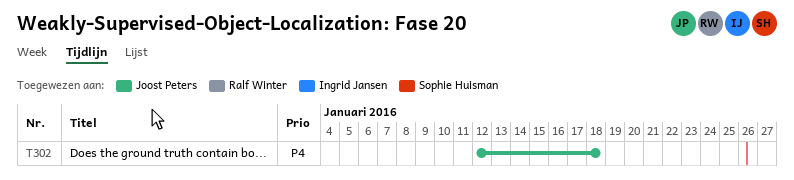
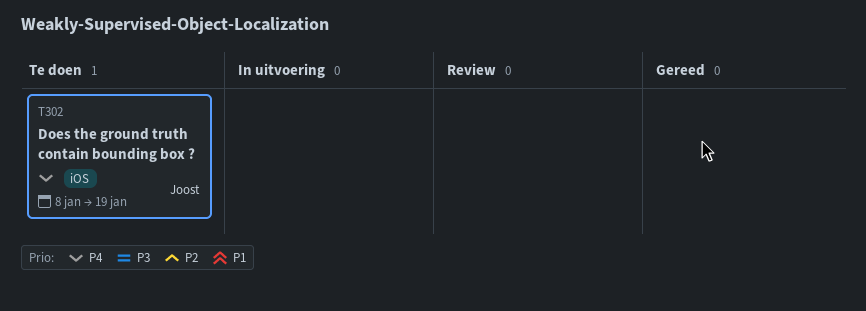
T302, start: Jan 12 -> Jan 8
T302, due: Jan 18 -> Jan 19

